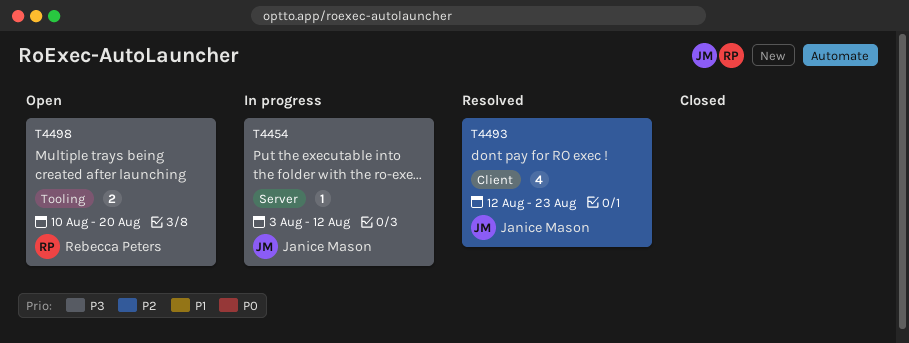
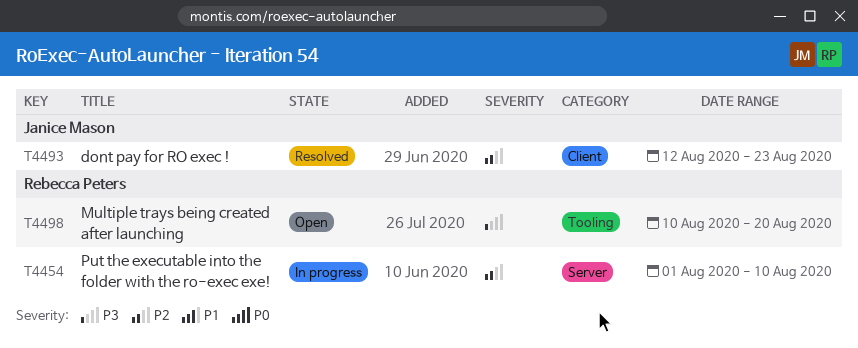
T4454, owner: Janice Mason -> Rebecca Peters
T4454, priority: P3 -> P2
T4454, start: Aug 3 -> Aug 1
T4454, due: Aug 12 -> Aug 10

